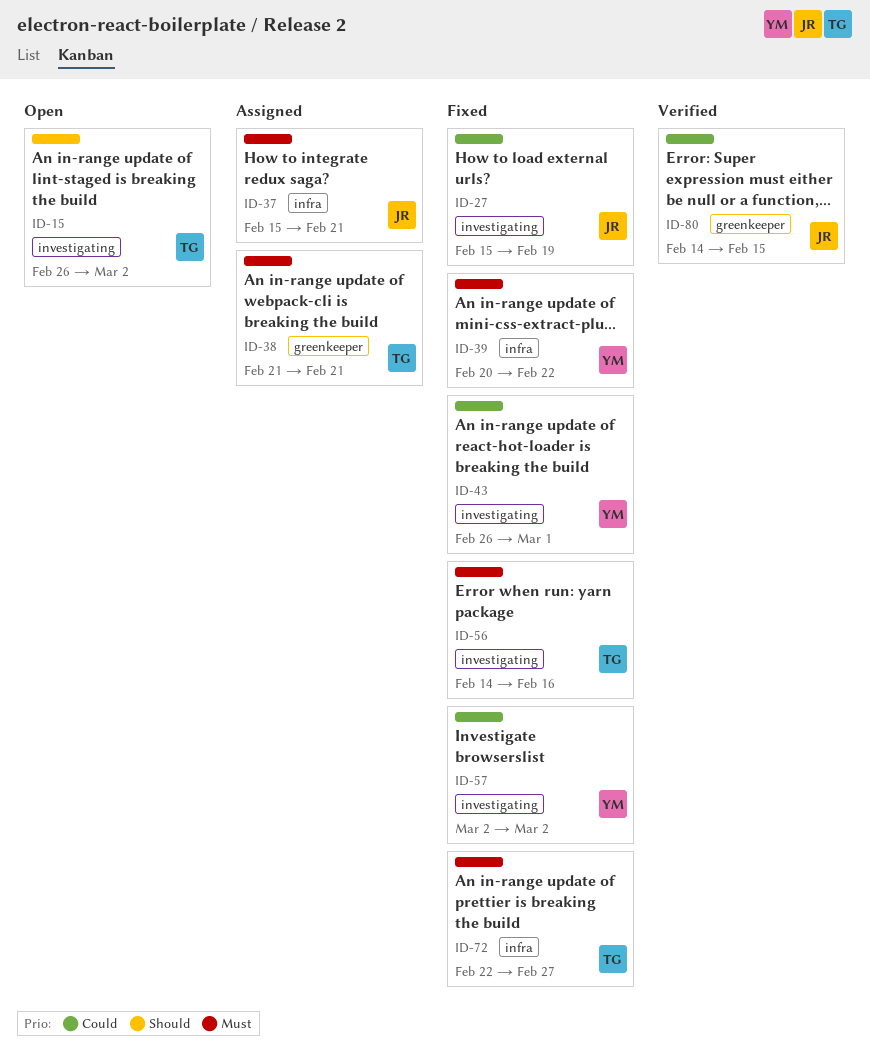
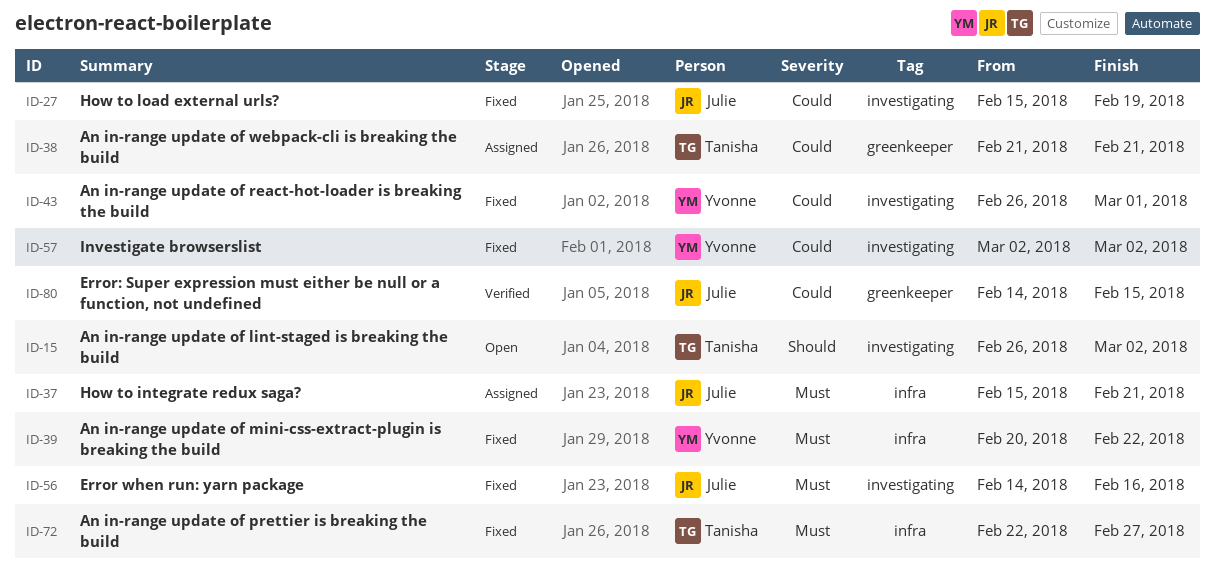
ID-38, priority: Must -> Could
ID-56, owner: Tanisha -> Julie

